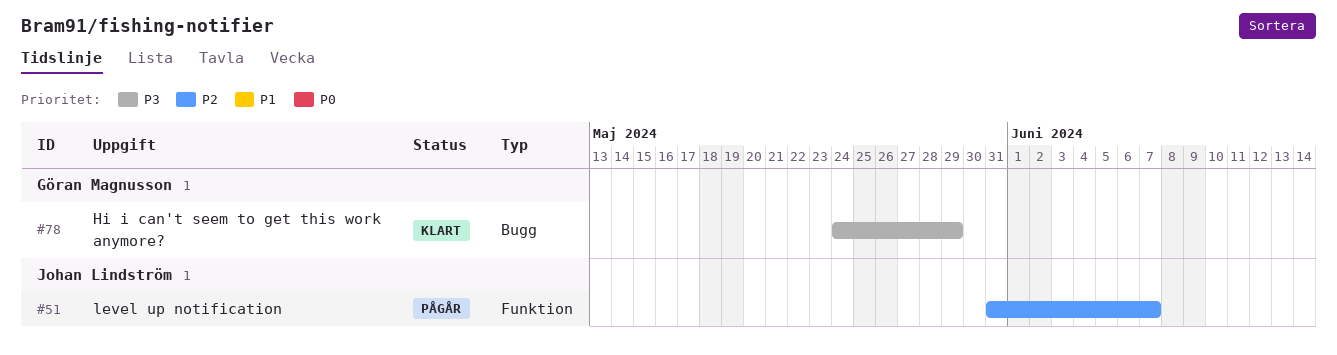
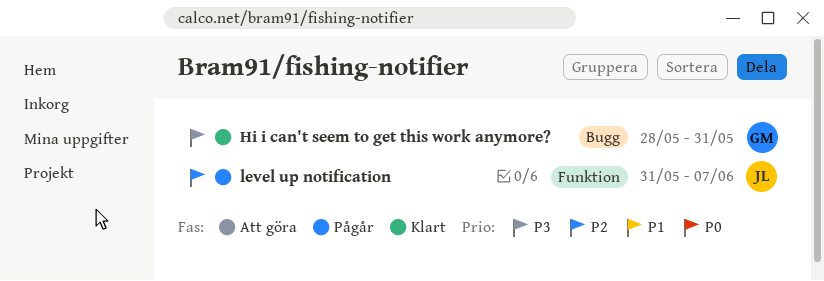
Hi i can't seem to get this work anymore?, start: May 24 -> May 28
Hi i can't seem to get this work anymore?, due: May 29 -> May 31

